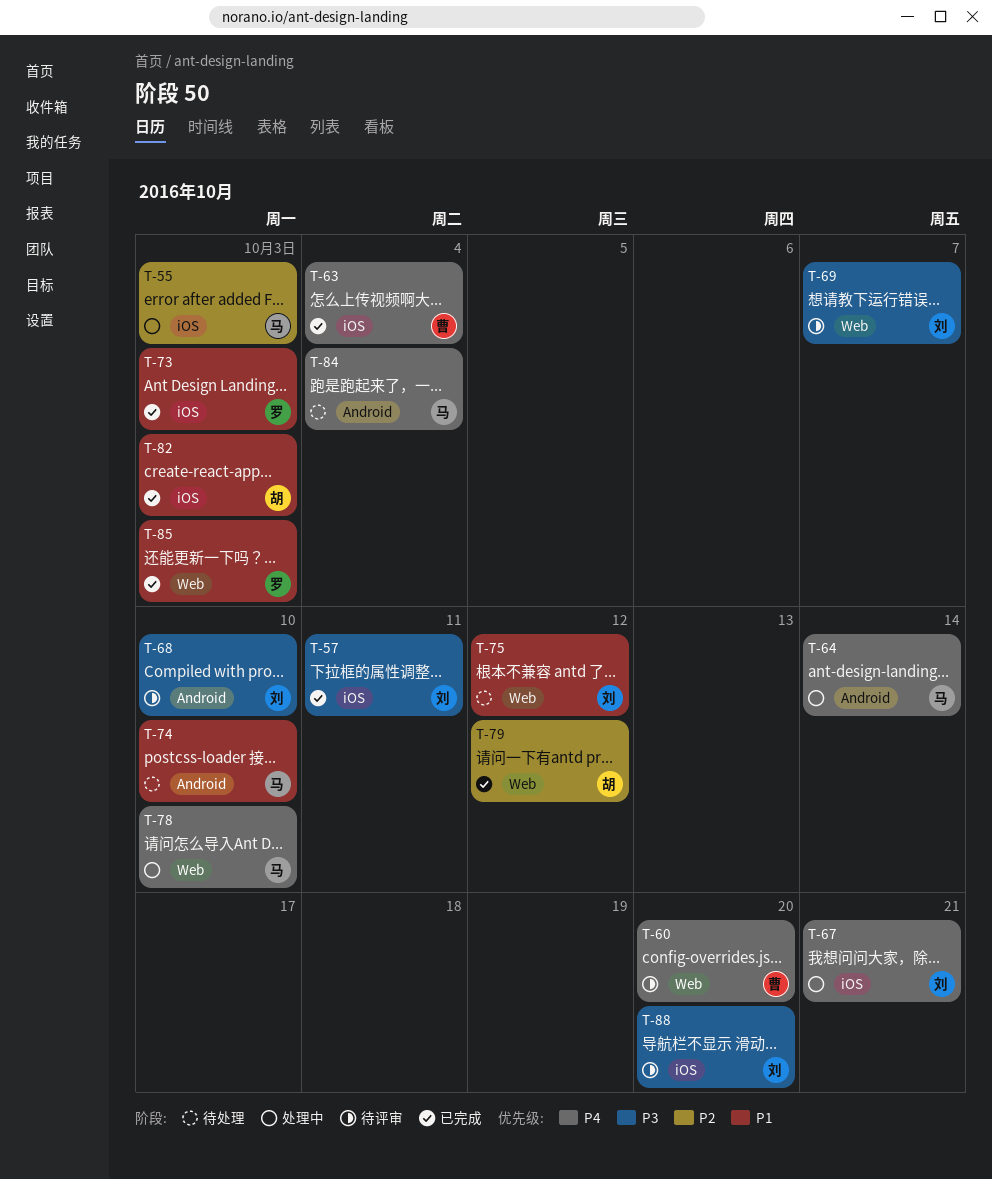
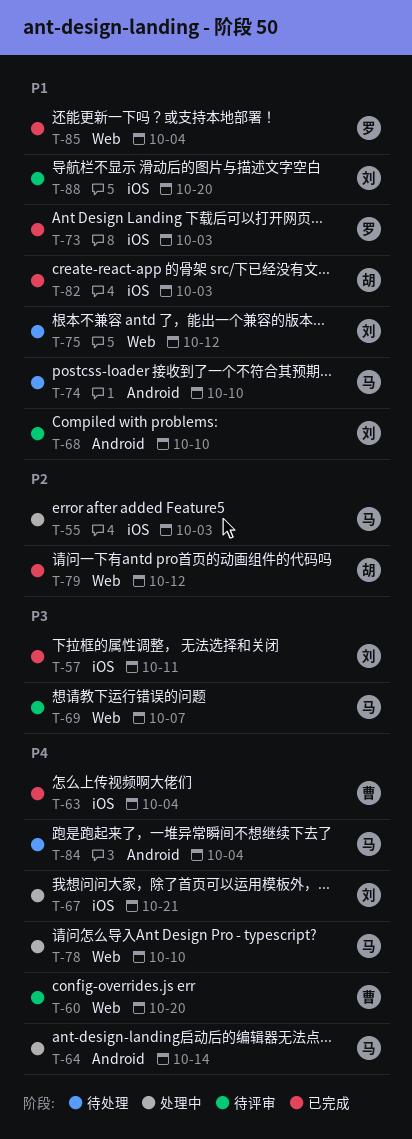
T-68, priority: P3 -> P1
T-69, owner: 刘 -> 马
T-85, due: Oct 3 -> Oct 4
T-88, priority: P3 -> P1

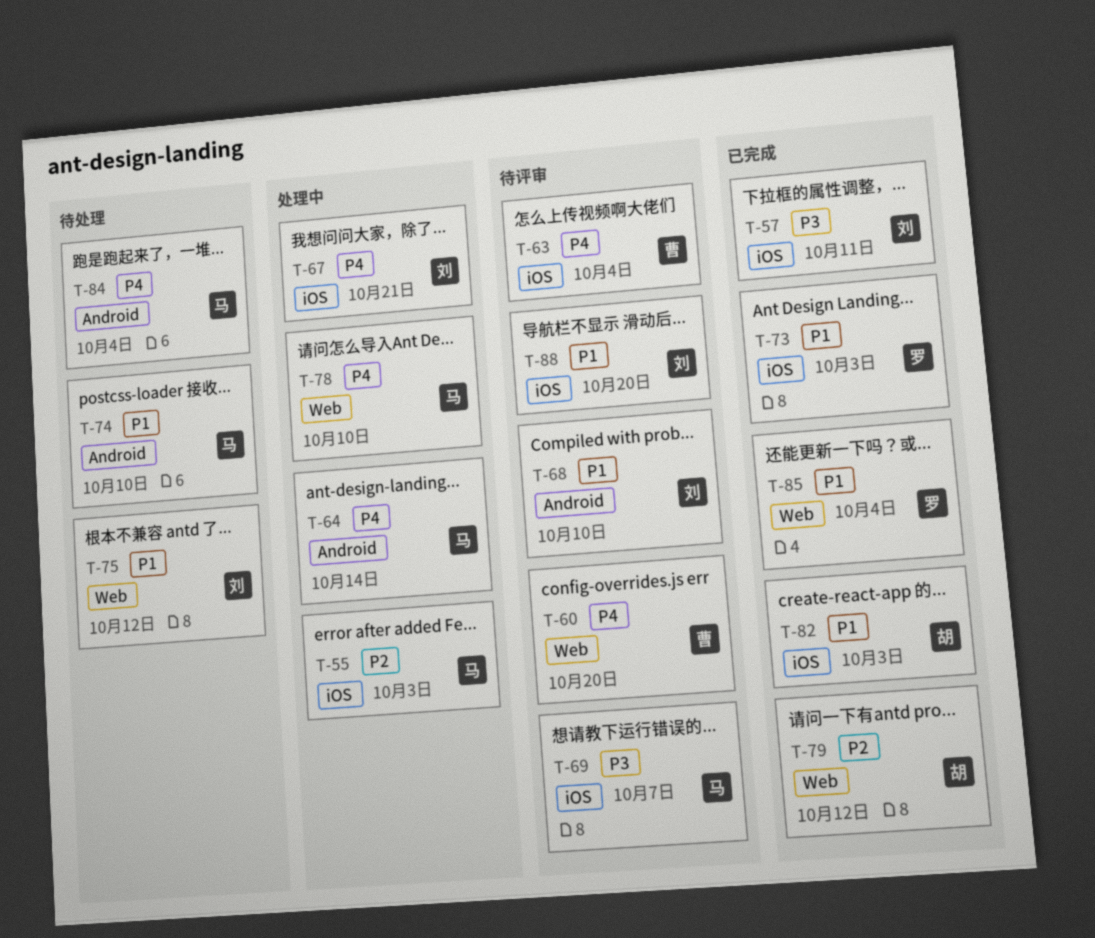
T-63, status: 已完成 -> 待评审
T-69, label: Web -> iOS

